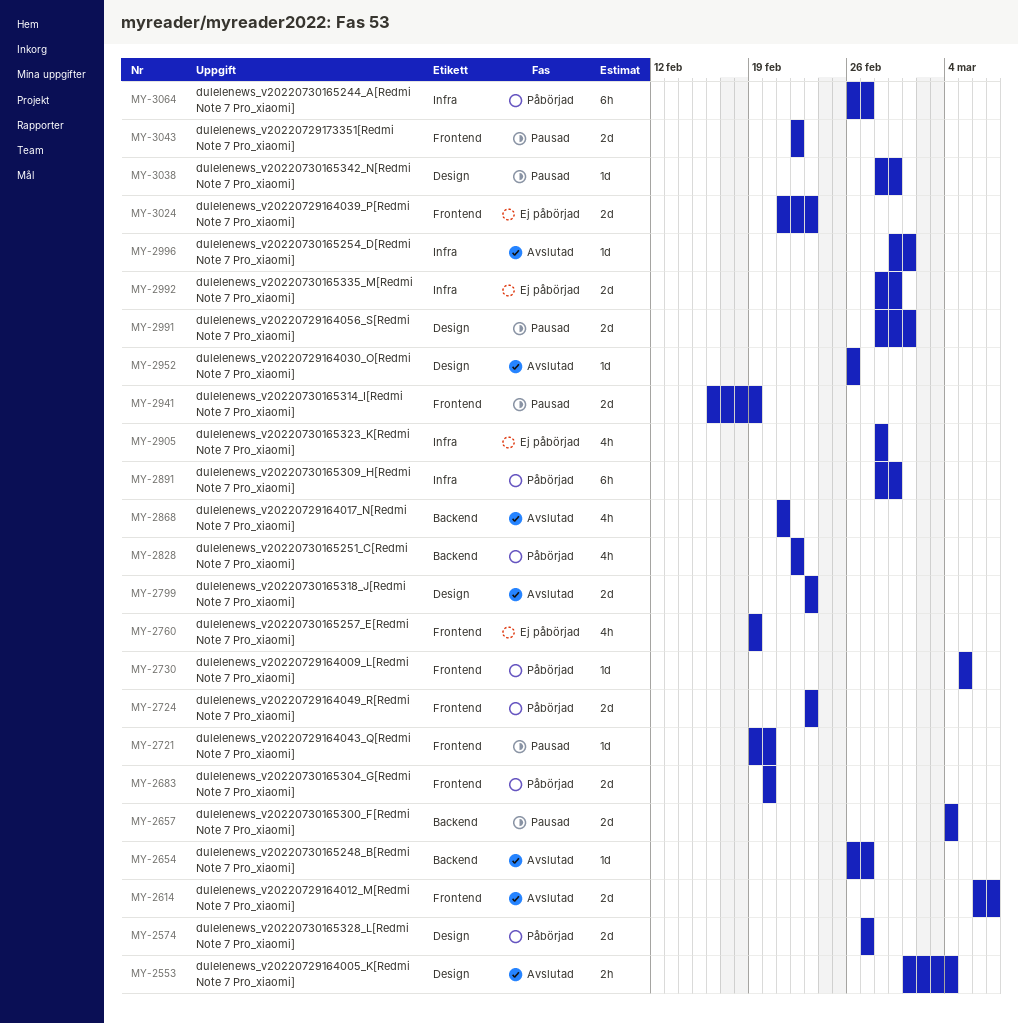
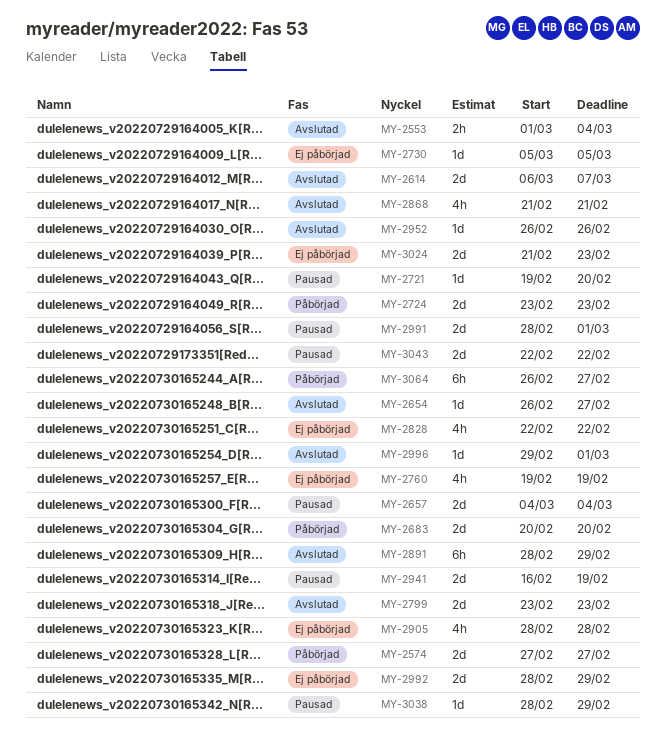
MY-2730, status: Påbörjad -> Ej påbörjad
MY-2828, status: Påbörjad -> Ej påbörjad
MY-2891, status: Påbörjad -> Avslutad

